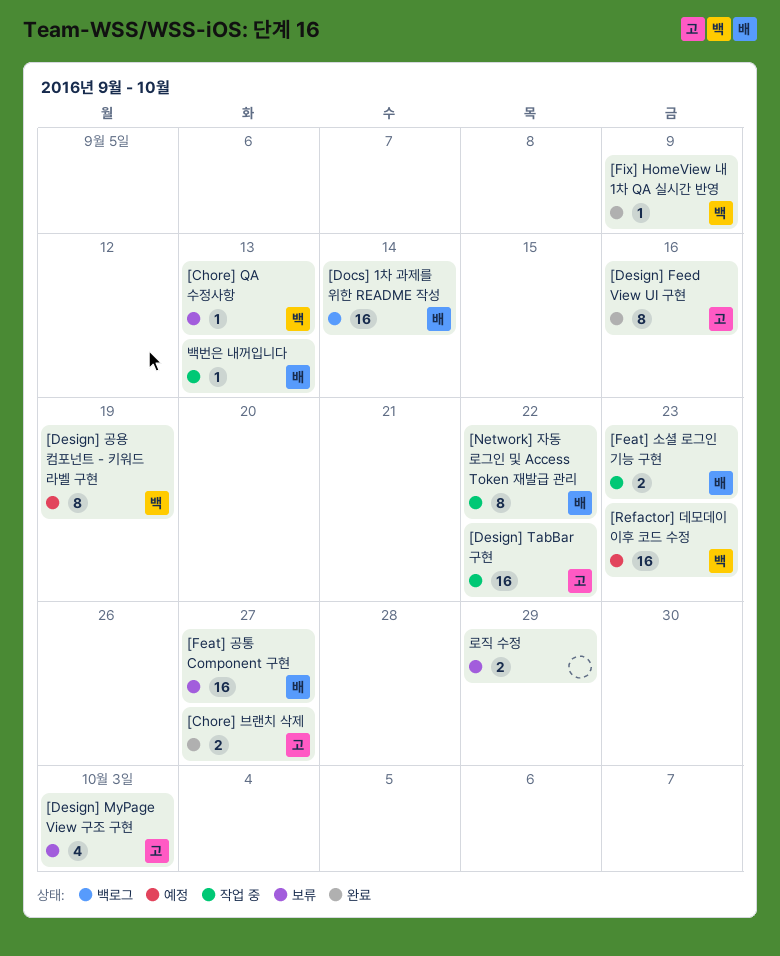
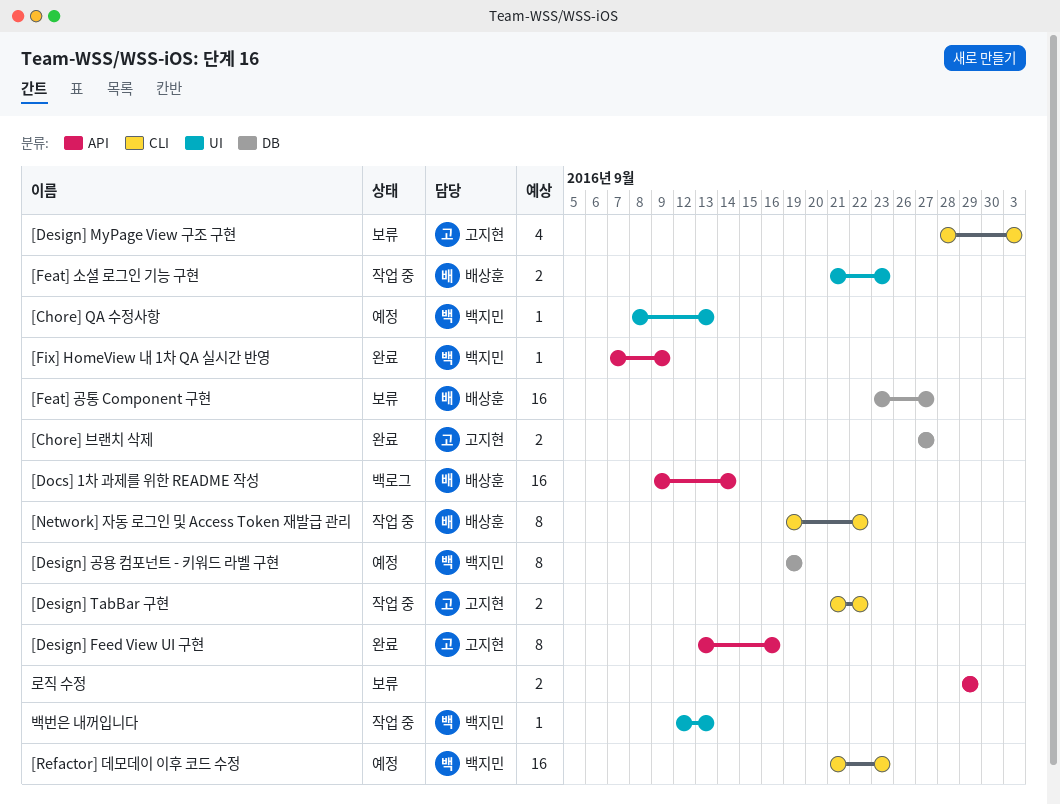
[Chore] QA 수정사항, status: 보류 -> 예정
[Design] TabBar 구현, estimate: 16 -> 2
백번은 내꺼입니다, owner: 배상훈 -> 백지민

